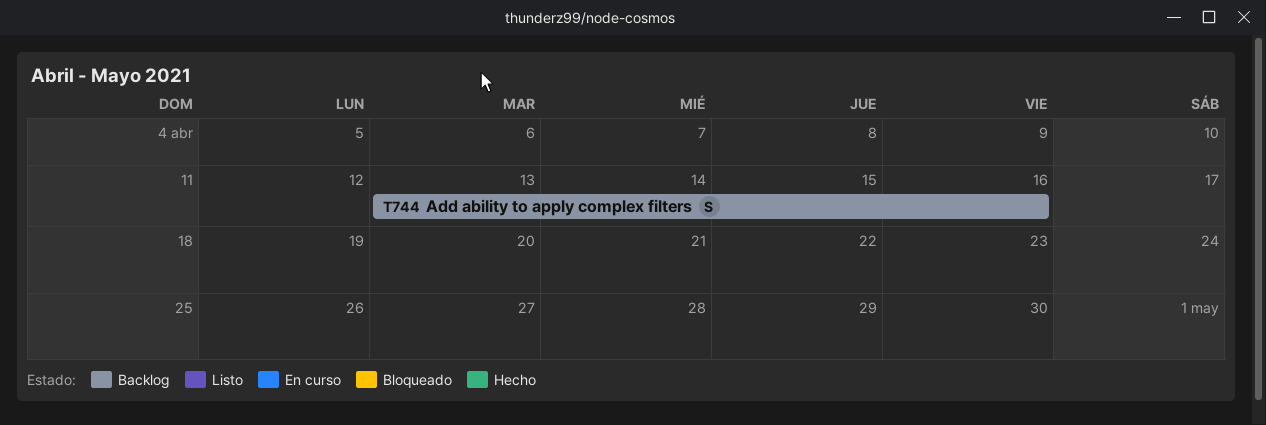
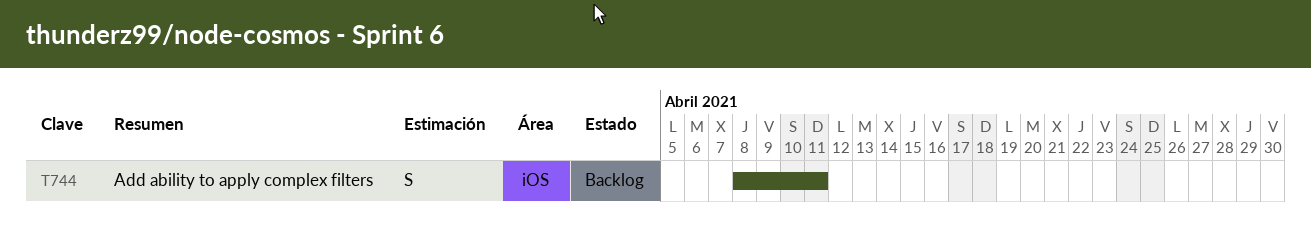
T744, start: Apr 13 -> Apr 8
T744, due: Apr 16 -> Apr 11

